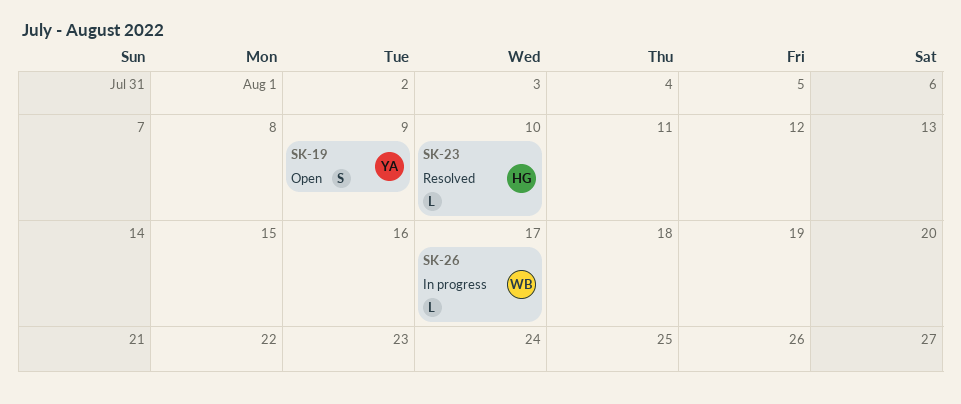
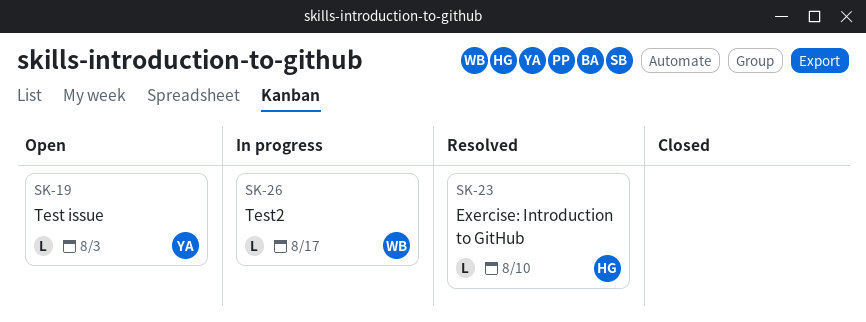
SK-19, estimate: S -> L
SK-19, due: Aug 9 -> Aug 3

